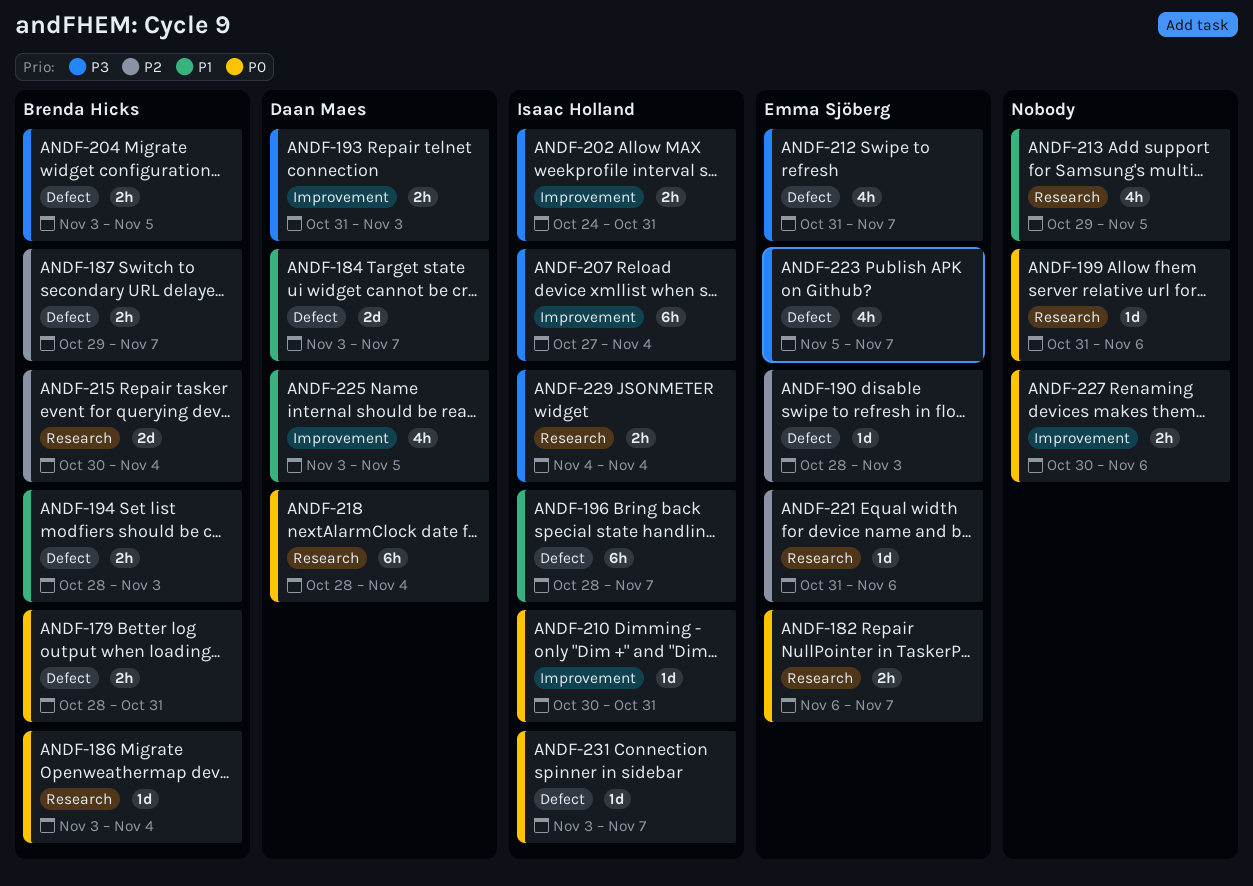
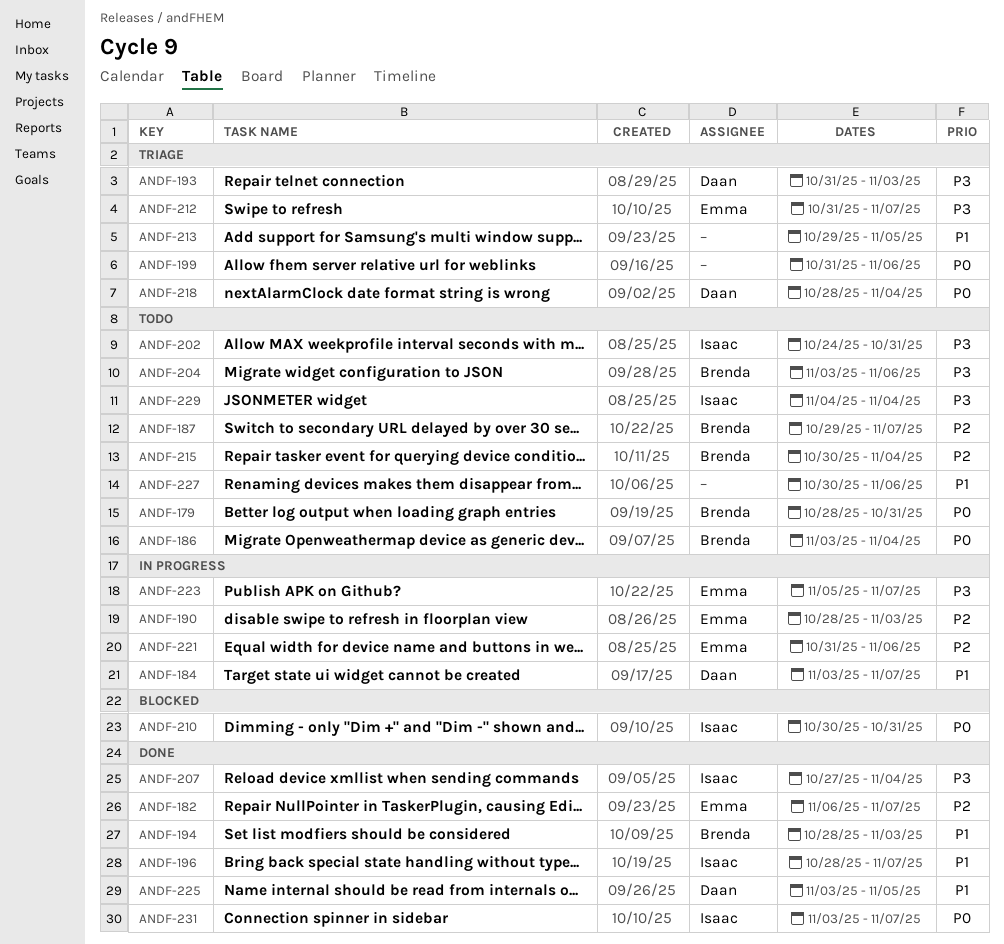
ANDF-182, priority: P0 -> P2
ANDF-204, due: Nov 5 -> Nov 6
ANDF-227, priority: P0 -> P1

